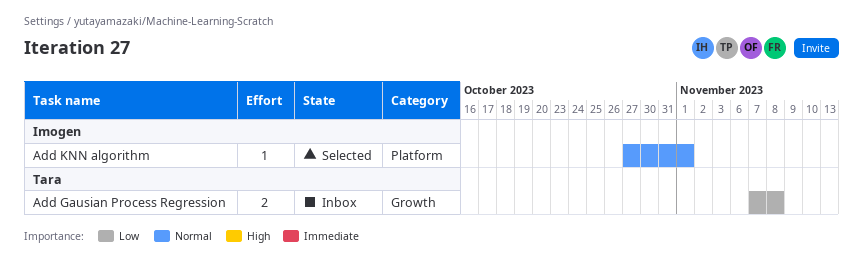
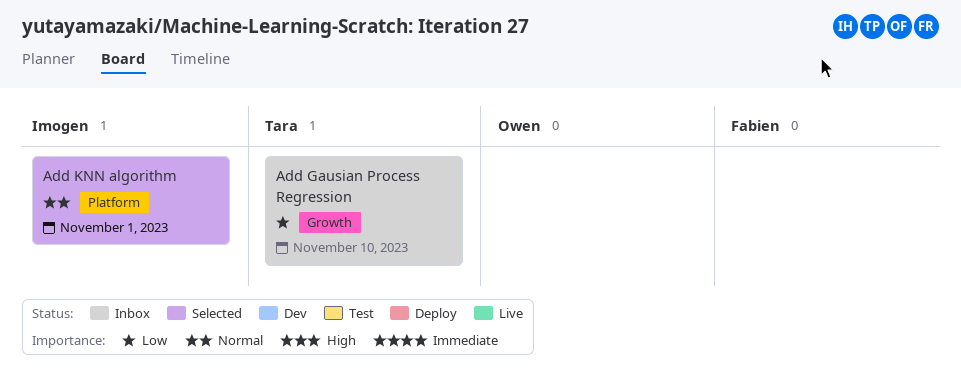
Add Gausian Process Regression, due: Nov 8 -> Nov 10

